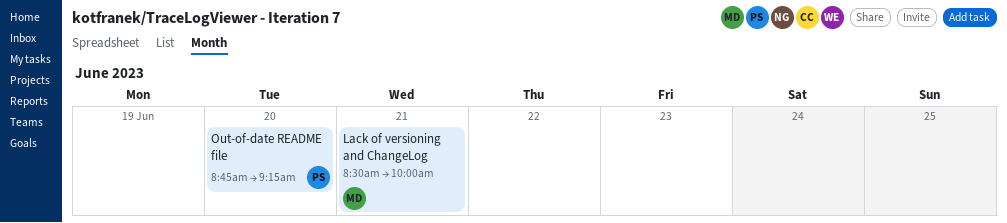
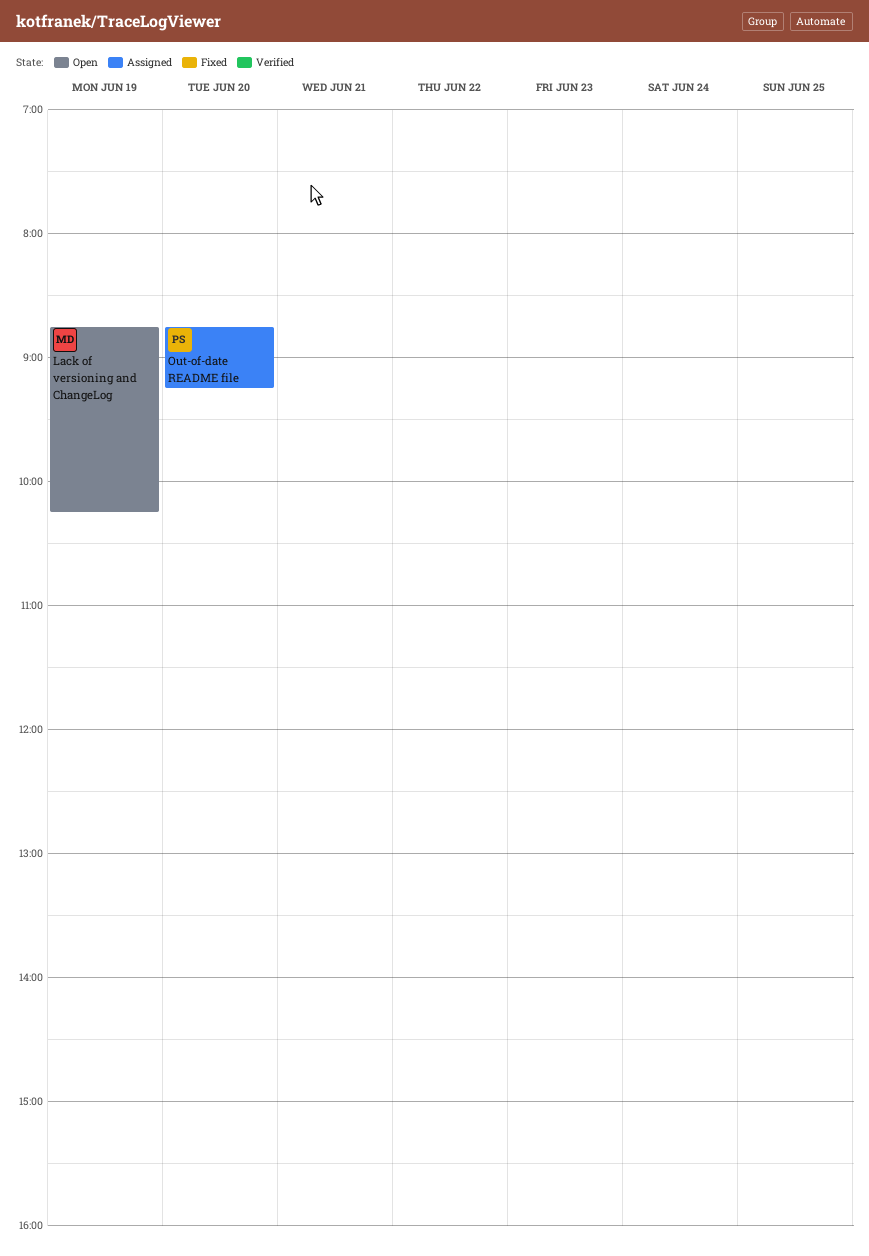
Lack of versioning and ChangeLog, day: Jun 21 -> Jun 19
Lack of versioning and ChangeLog, begins: 08:30 -> 08:45
Lack of versioning and ChangeLog, ends: 10:00 -> 10:15

